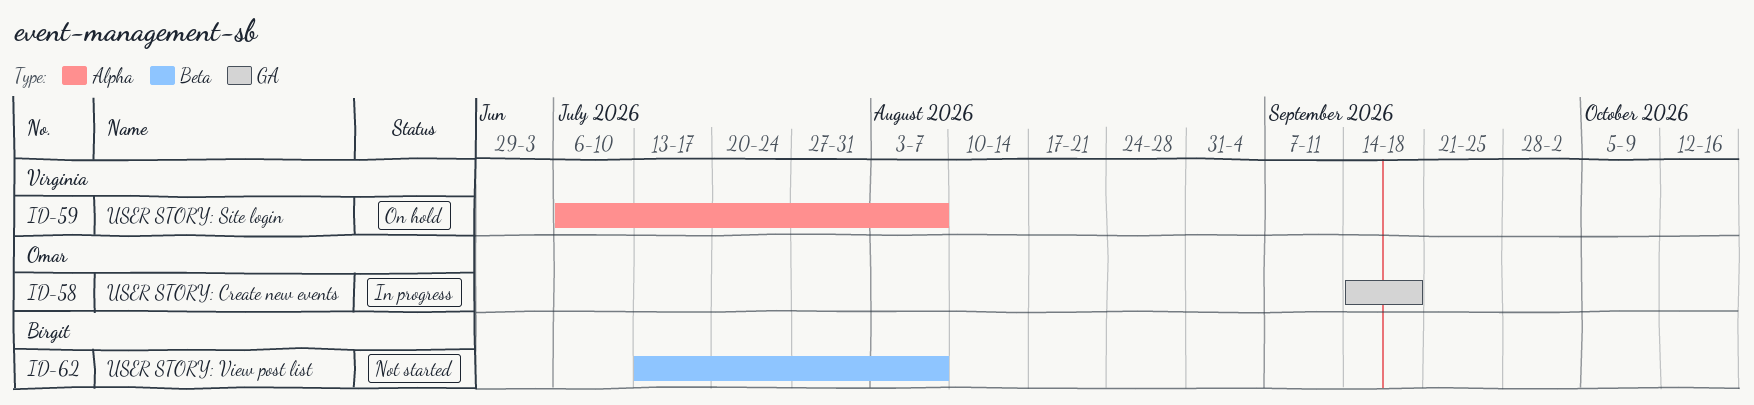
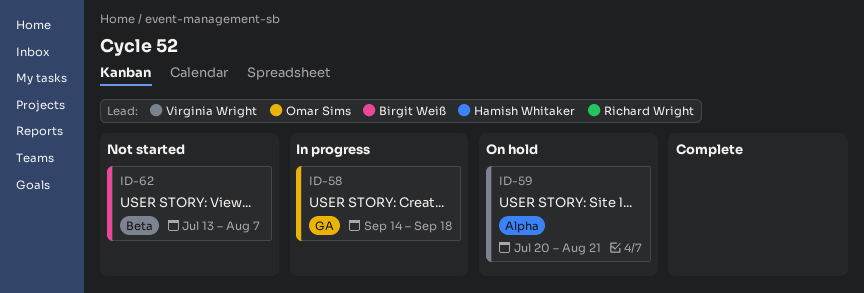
ID-59, start: Jul 6 -> Jul 20
ID-59, due: Aug 7 -> Aug 21

